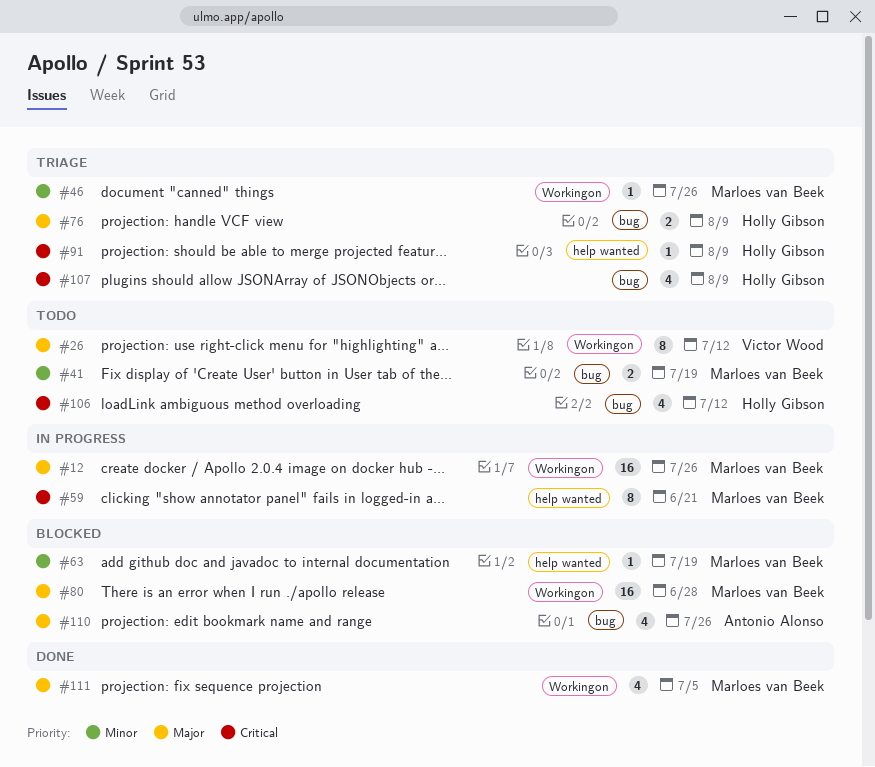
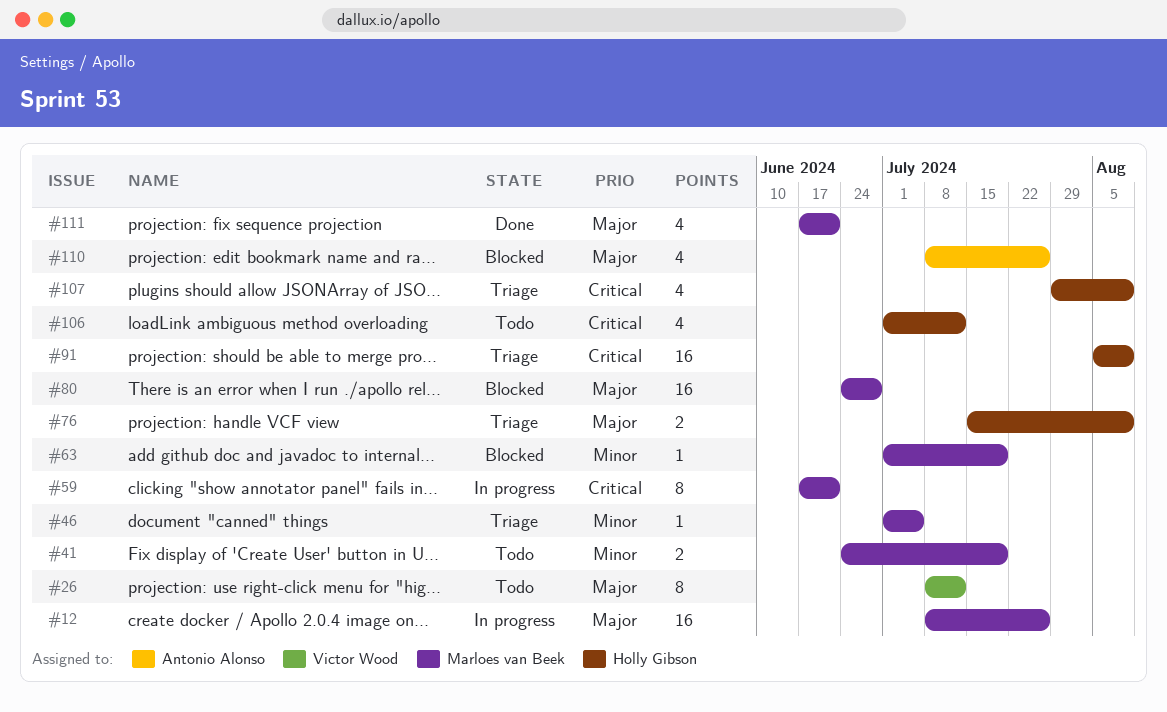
#46, due: Jul 26 -> Jul 5
#91, estimate: 1 -> 16
#111, due: Jul 5 -> Jun 21

